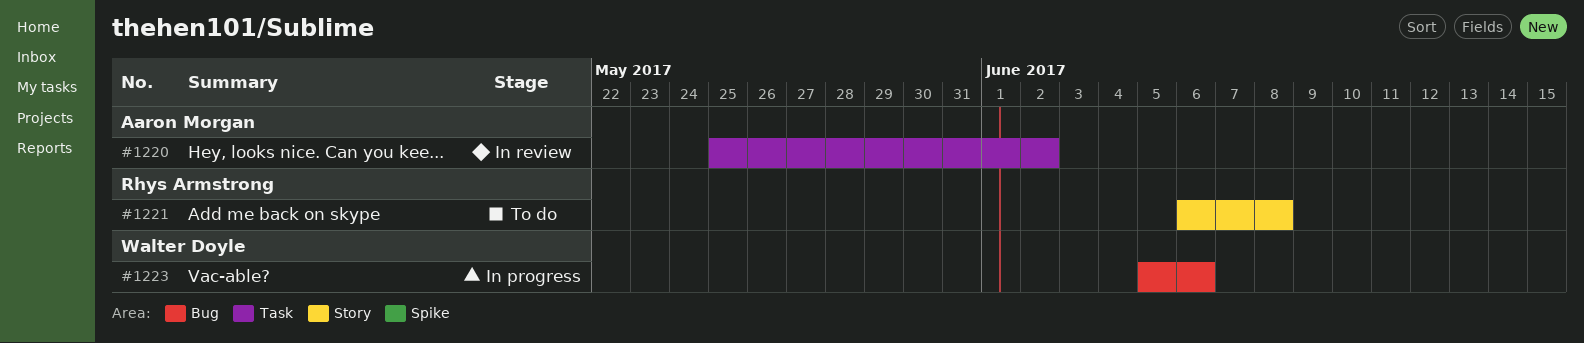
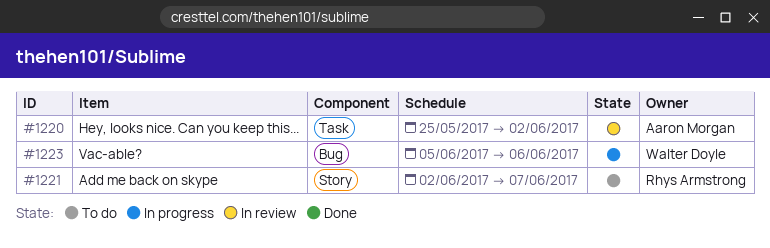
#1221, start: Jun 6 -> Jun 2
#1221, due: Jun 8 -> Jun 7

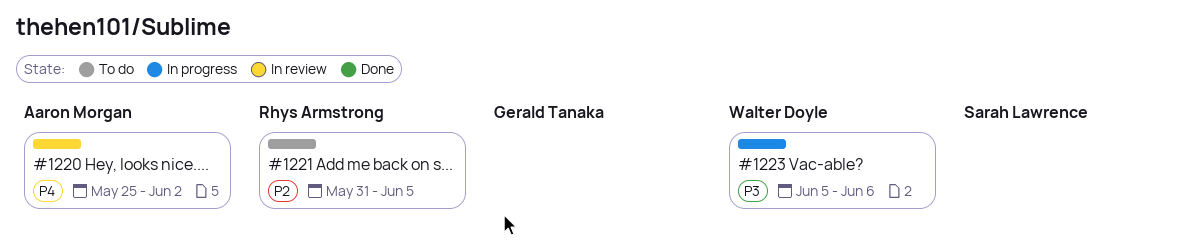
#1221, start: Jun 2 -> May 31
#1221, due: Jun 7 -> Jun 5

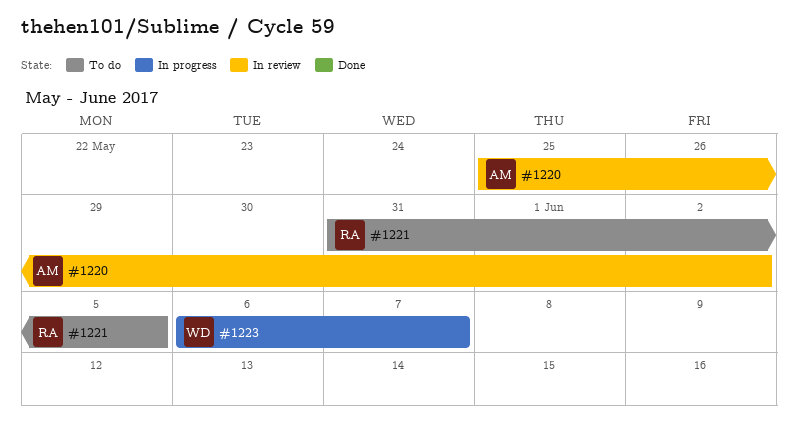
#1223, start: Jun 5 -> Jun 6
#1223, due: Jun 6 -> Jun 7

